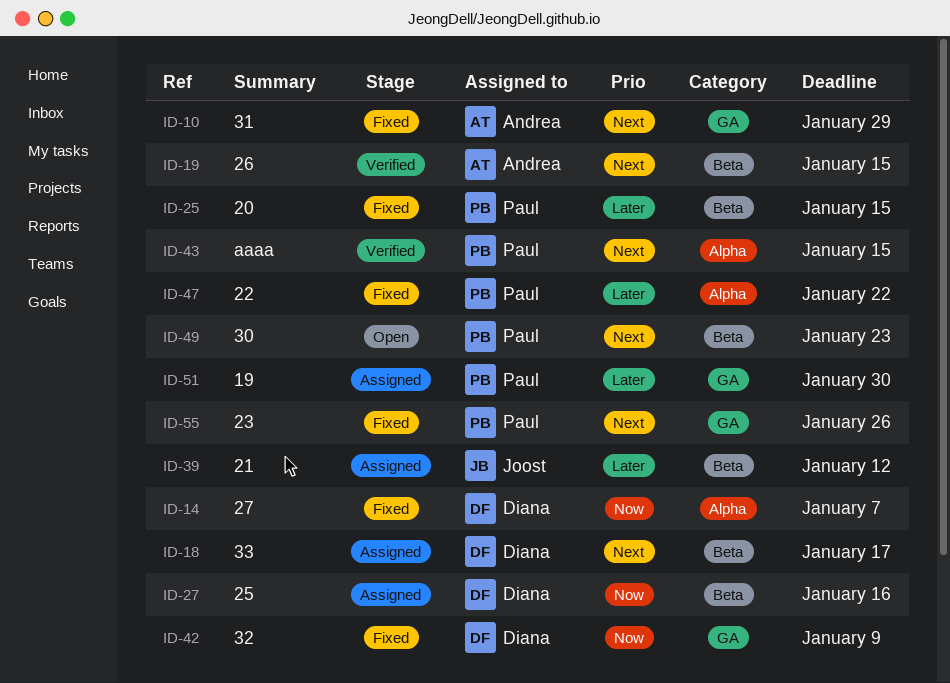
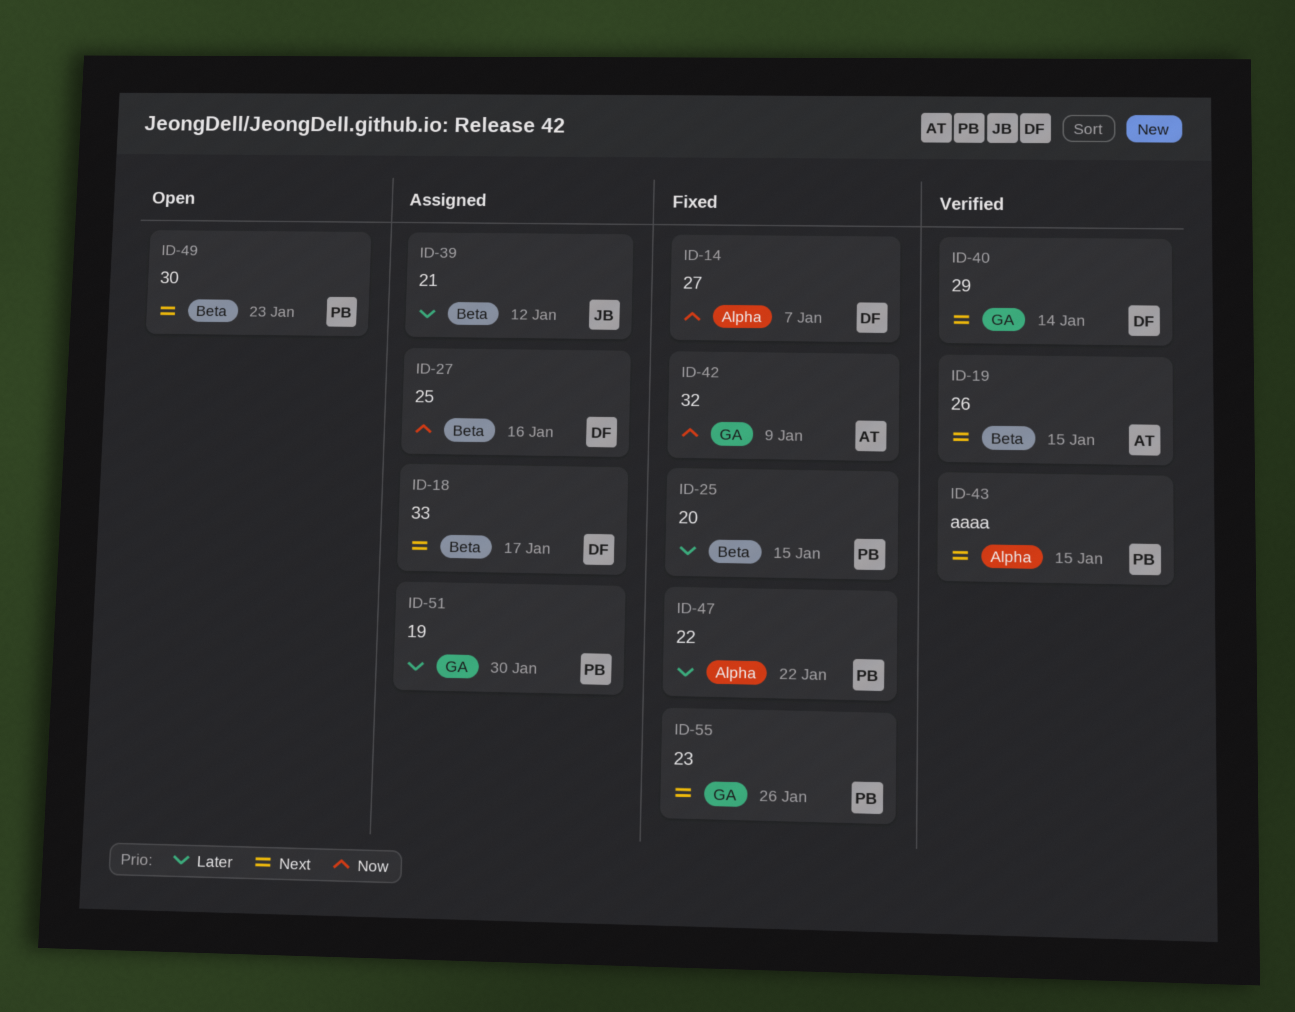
ID-10: present -> none
ID-40: none -> present
ID-42, owner: Diana -> Andrea

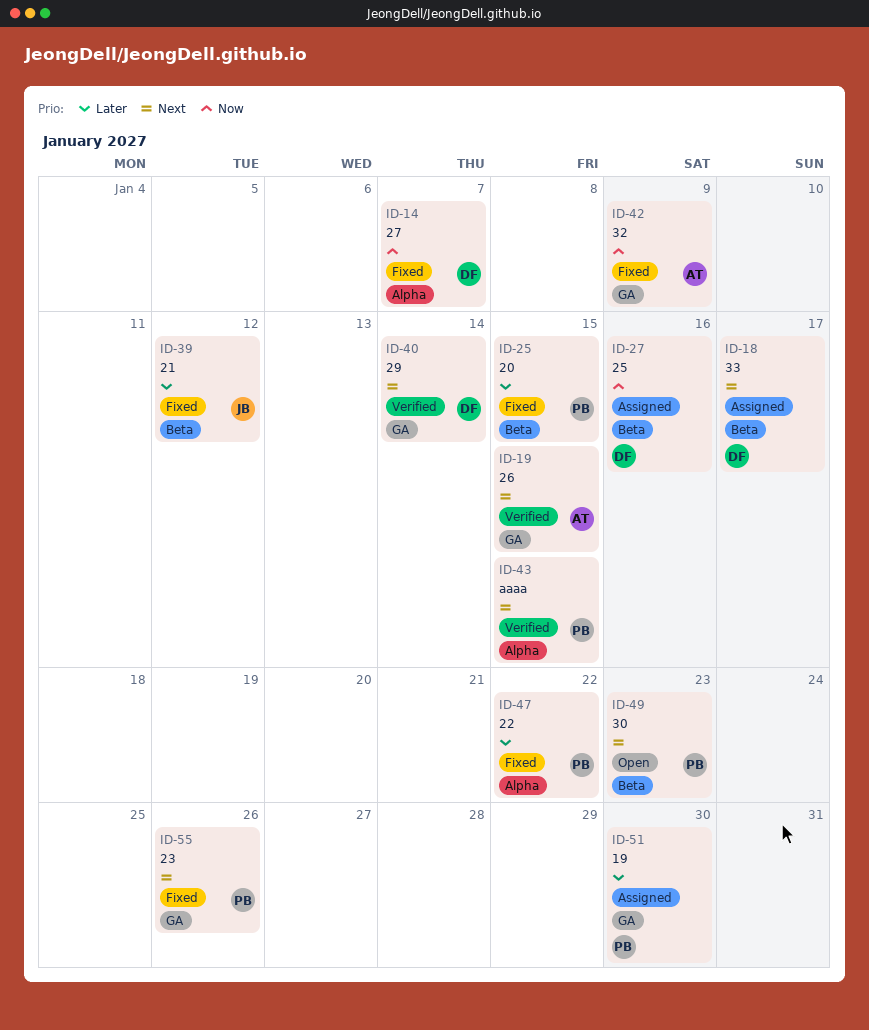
ID-19, label: Beta -> GA
ID-39, status: Assigned -> Fixed

